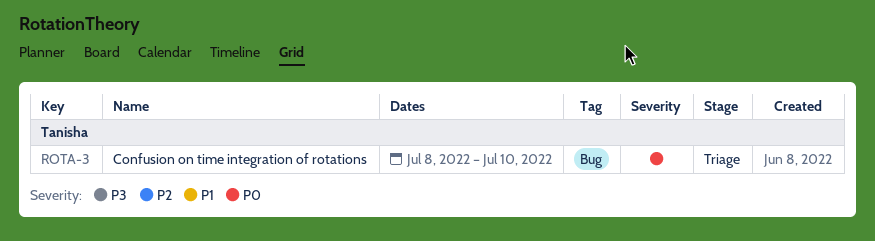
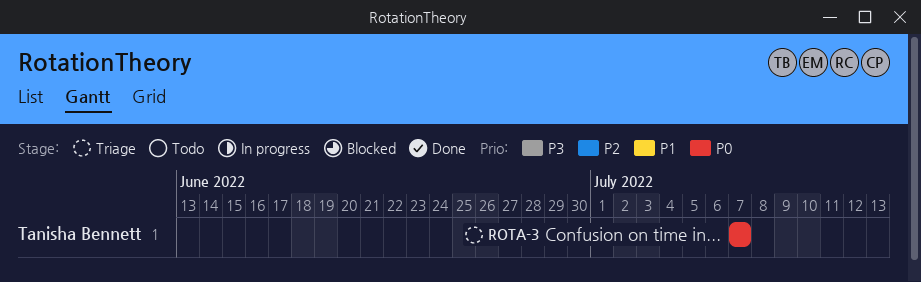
ROTA-3, start: Jul 8 -> Jul 7
ROTA-3, due: Jul 10 -> Jul 7

